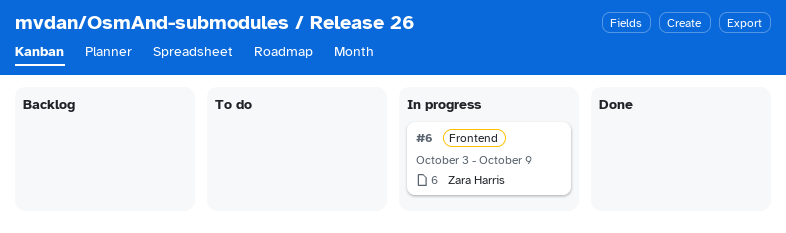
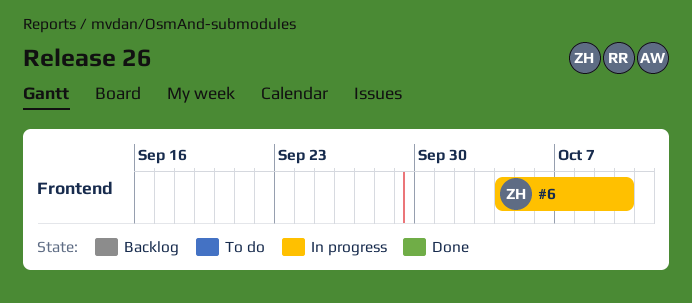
#6, start: Oct 3 -> Oct 4
#6, due: Oct 9 -> Oct 10

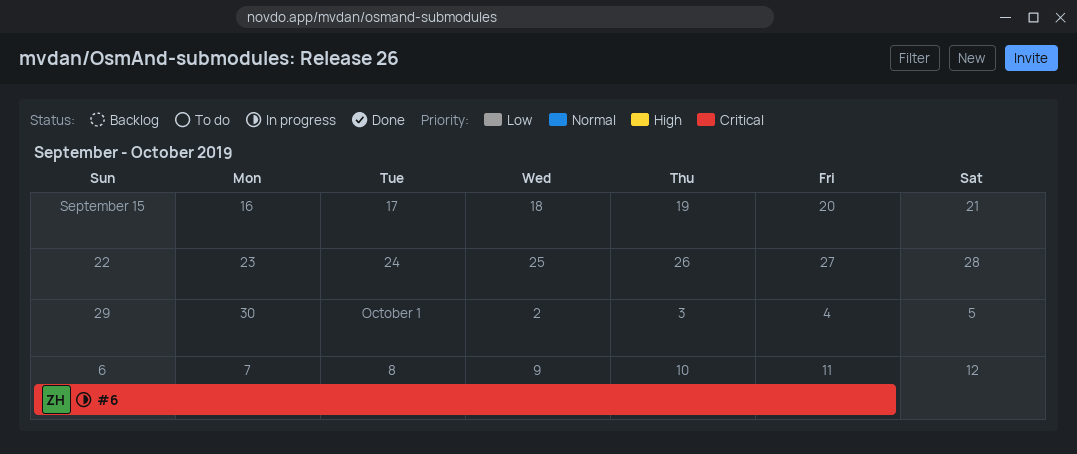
#6, start: Oct 4 -> Oct 6
#6, due: Oct 10 -> Oct 11

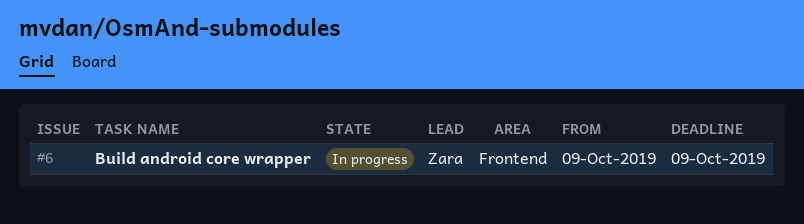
#6, start: Oct 6 -> Oct 9
#6, due: Oct 11 -> Oct 9

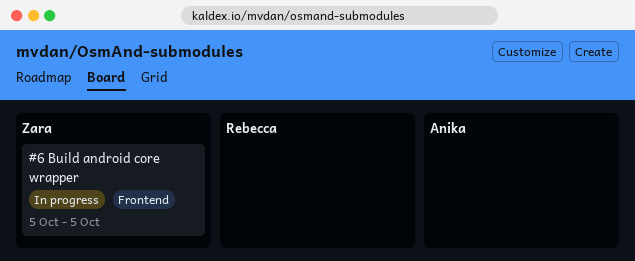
#6, start: Oct 9 -> Oct 5
#6, due: Oct 9 -> Oct 5

